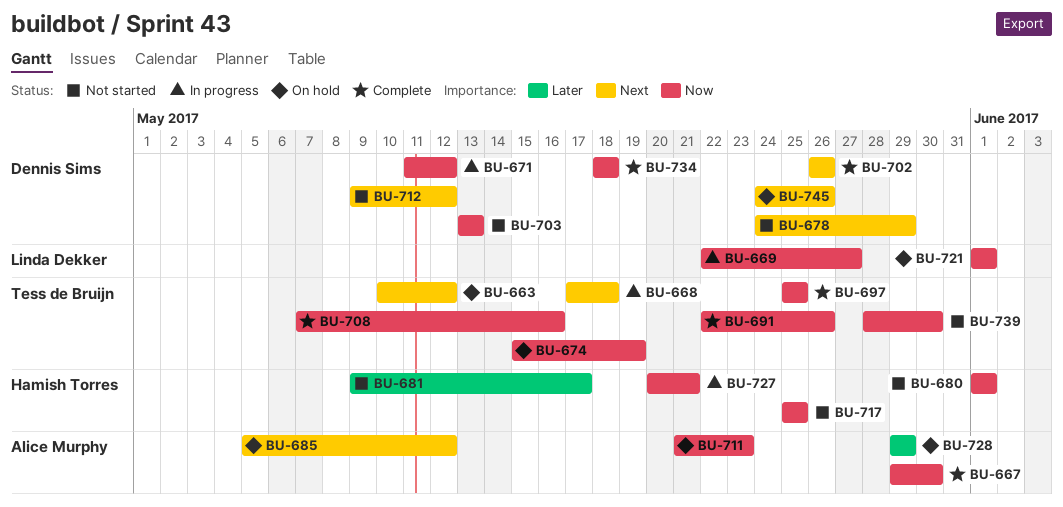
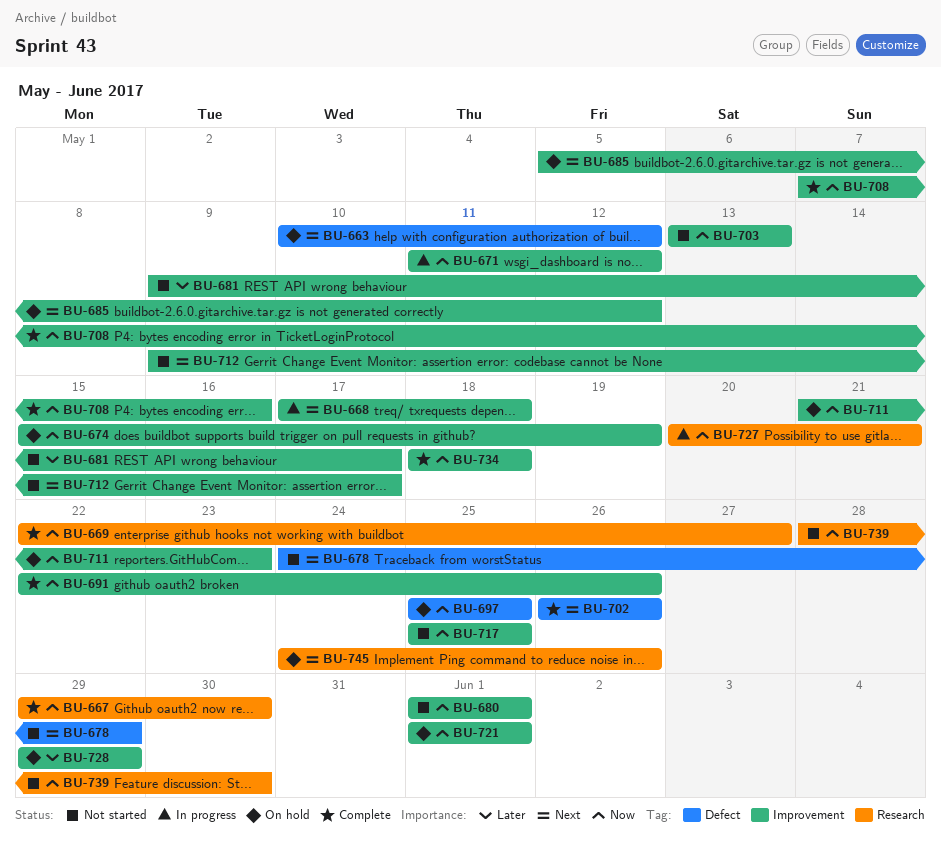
BU-669, status: In progress -> Complete
BU-697, status: Complete -> On hold
BU-712, due: May 12 -> May 17

